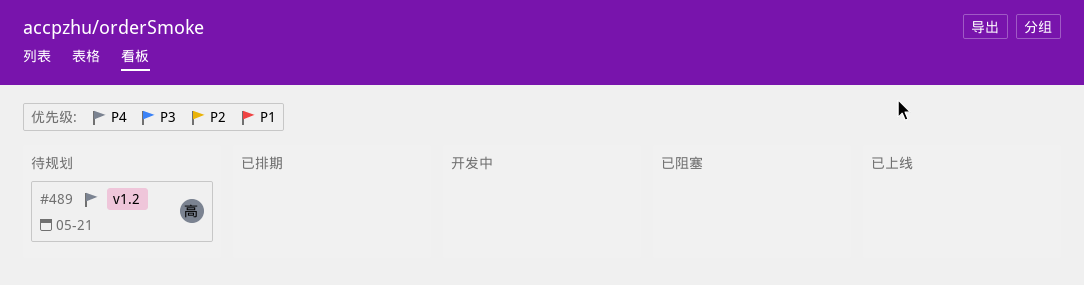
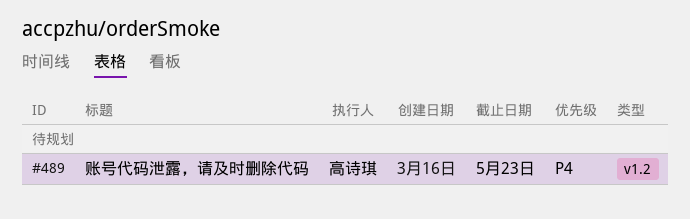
#489, due: May 21 -> May 23

